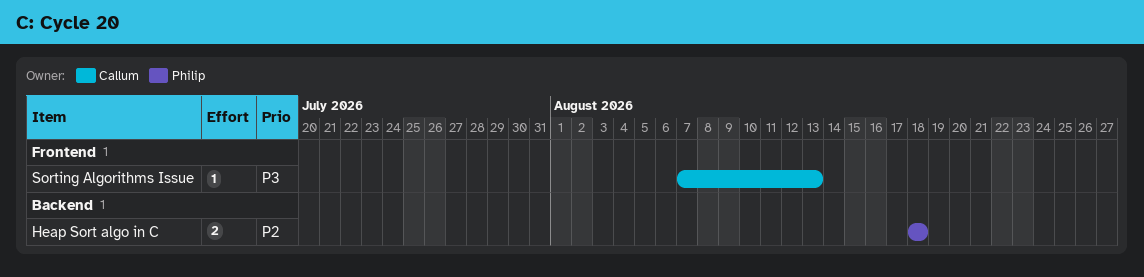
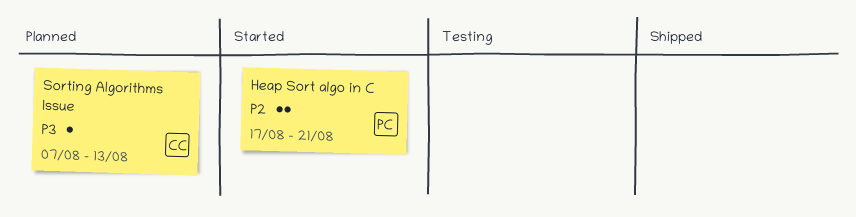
Heap Sort algo in C, start: Aug 18 -> Aug 17
Heap Sort algo in C, due: Aug 18 -> Aug 21

